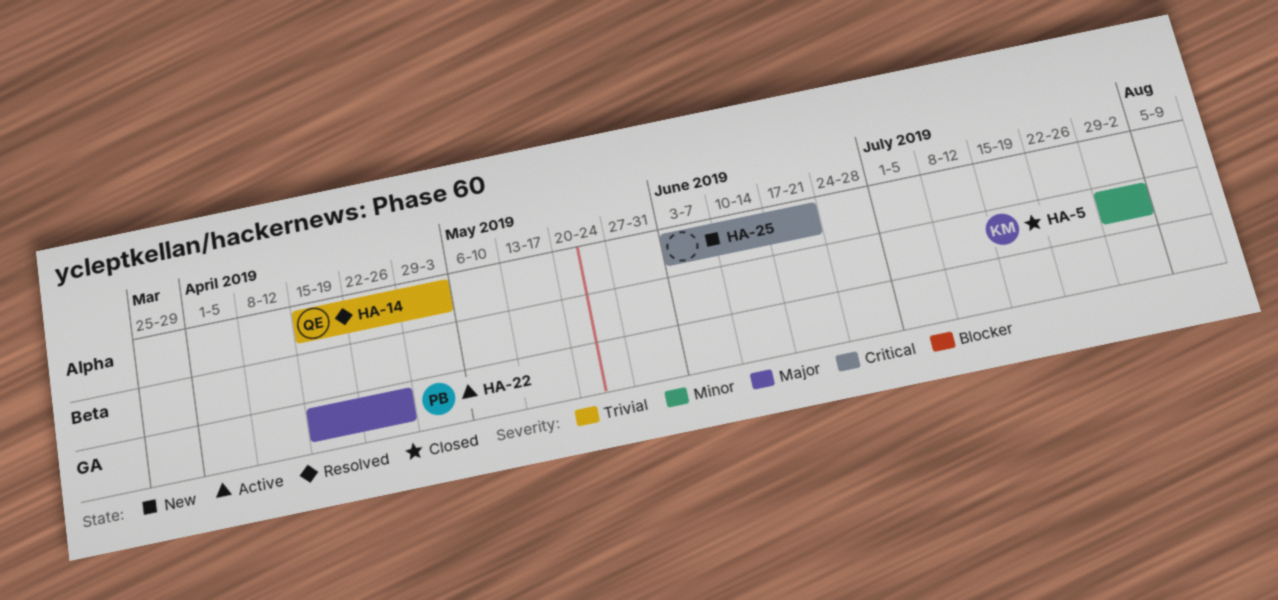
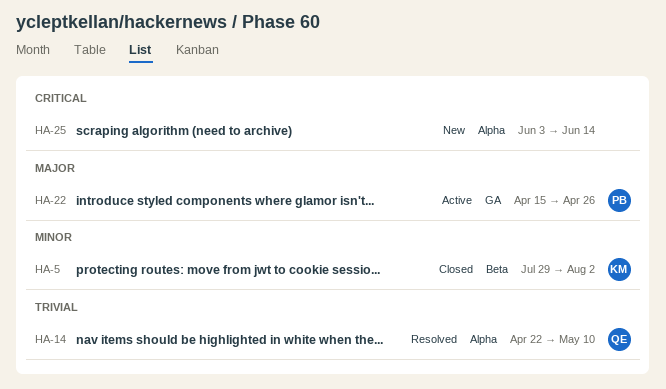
HA-14, start: Apr 15 -> Apr 22
HA-14, due: May 3 -> May 10
HA-25, due: Jun 21 -> Jun 14

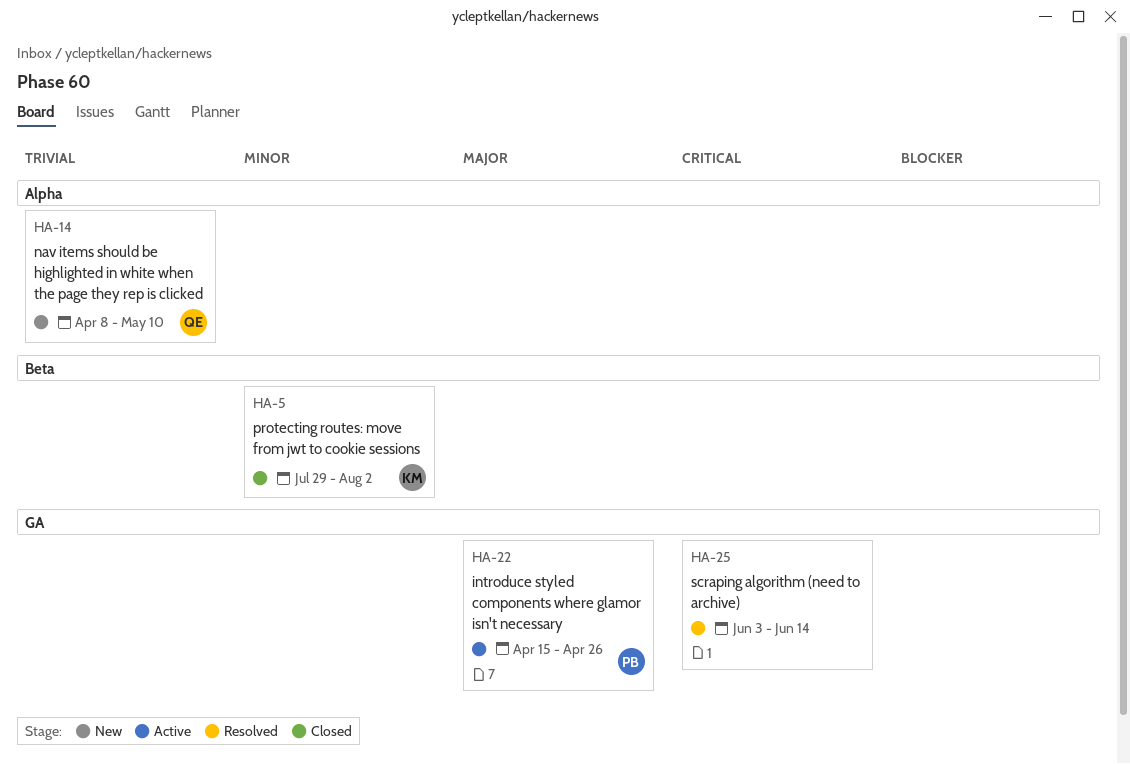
HA-14, status: Resolved -> New
HA-14, start: Apr 22 -> Apr 8
HA-25, status: New -> Resolved
HA-25, label: Alpha -> GA

